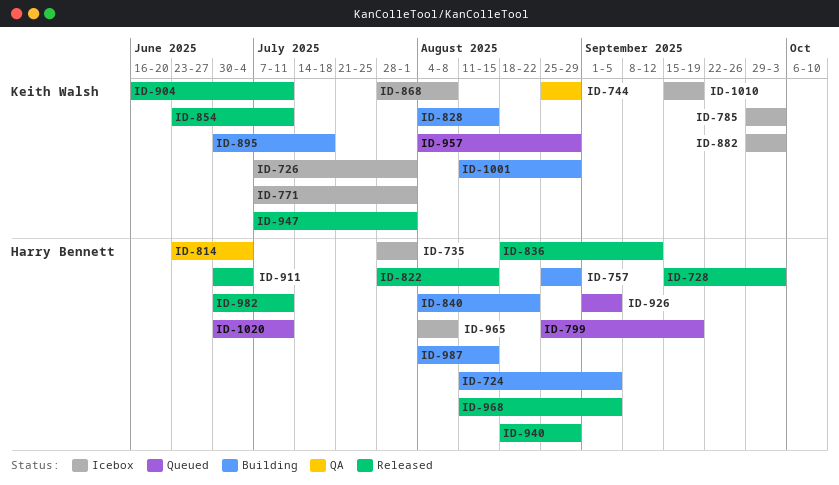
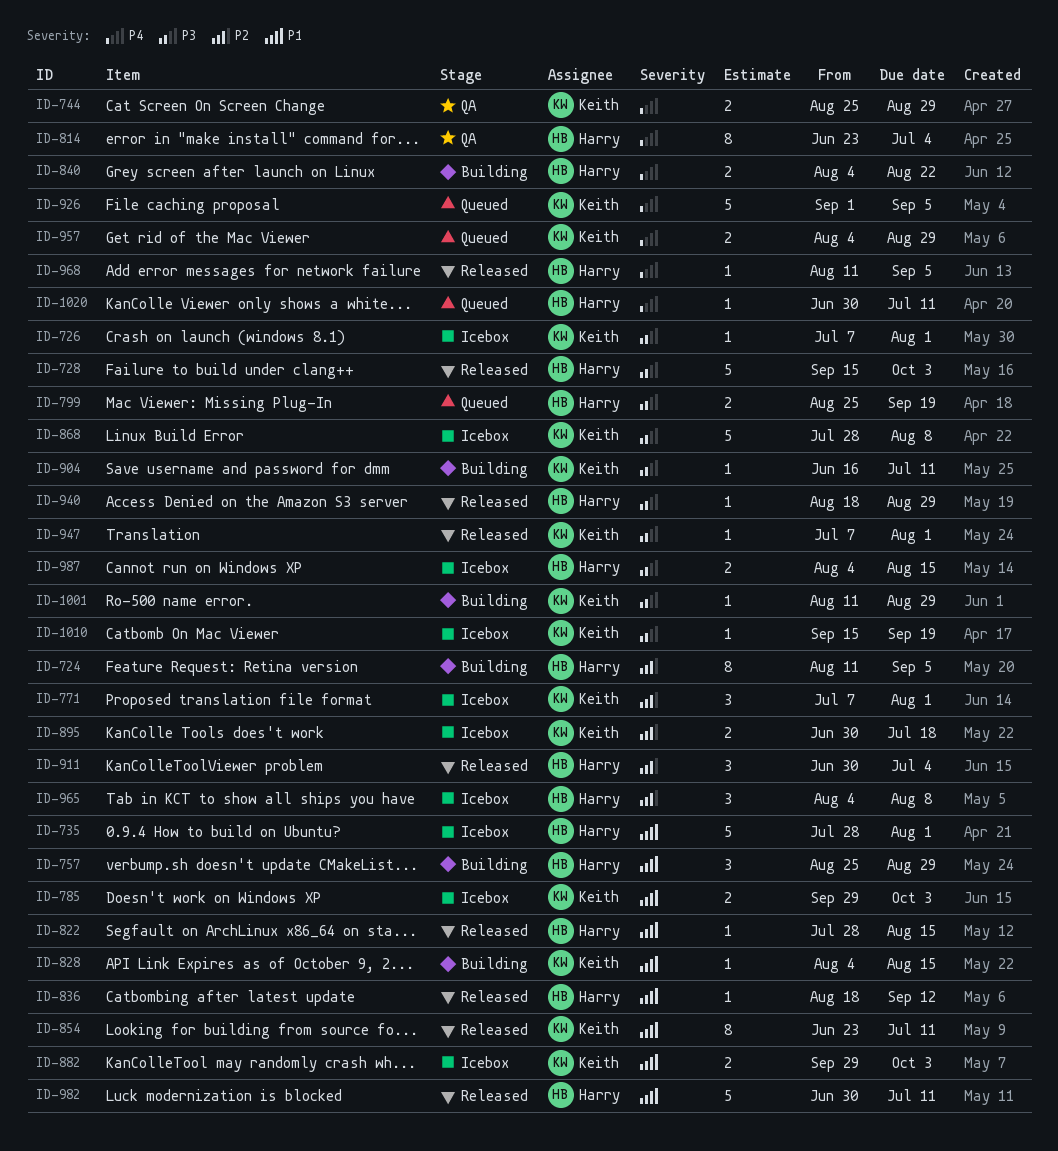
ID-895, status: Building -> Icebox
ID-904, status: Released -> Building
ID-926, owner: Harry Bennett -> Keith Walsh
ID-987, status: Building -> Icebox

